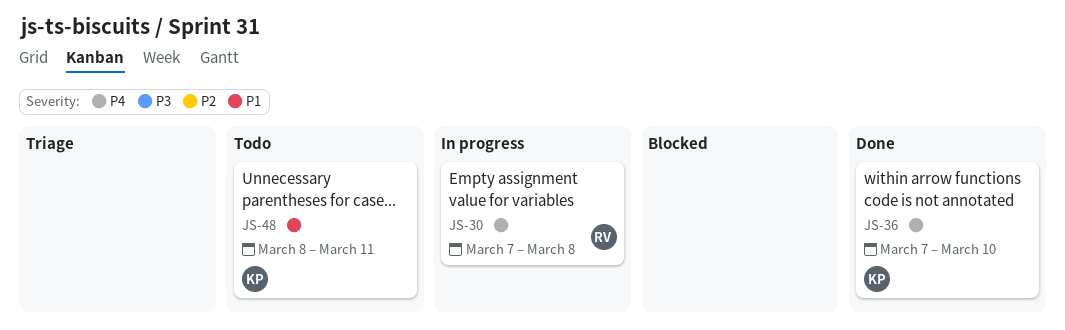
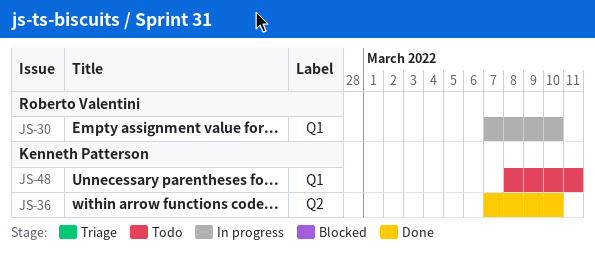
JS-30, due: Mar 8 -> Mar 10

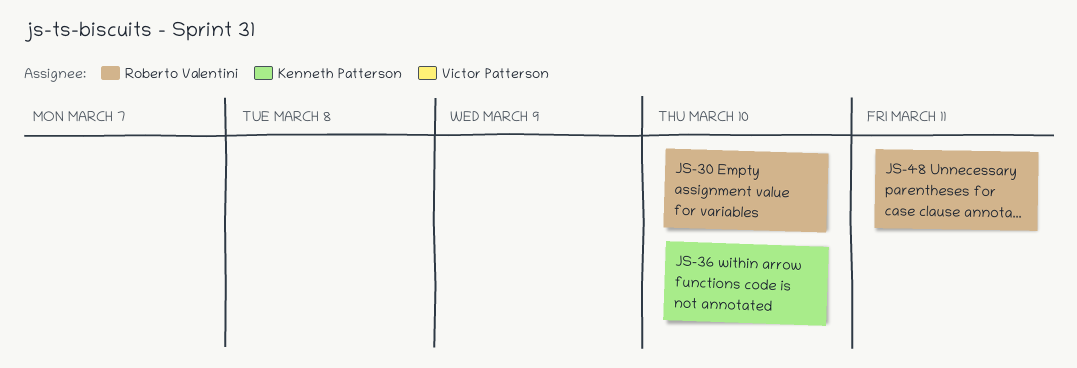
JS-48, owner: Kenneth Patterson -> Roberto Valentini

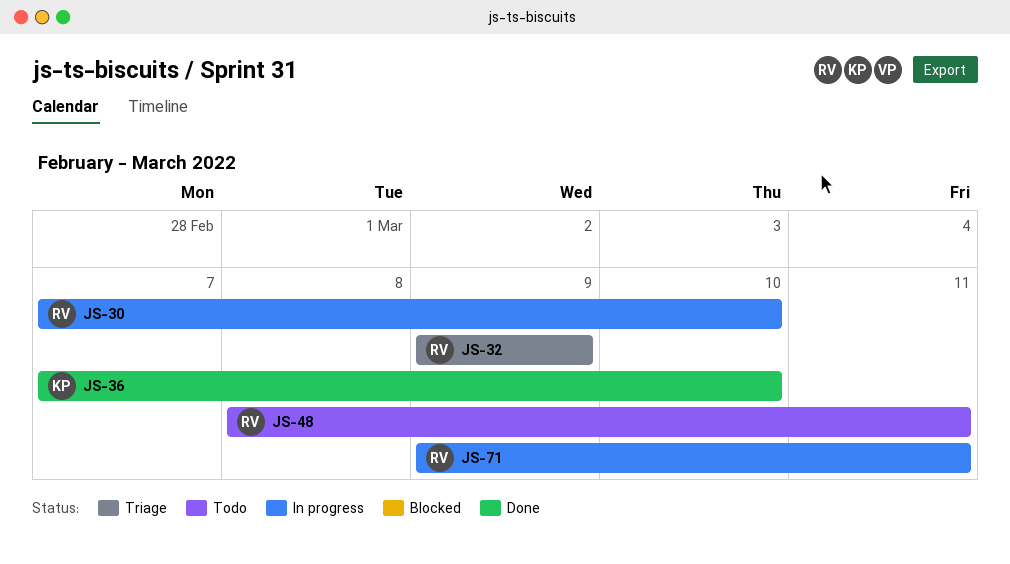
JS-32: none -> present
JS-71: none -> present

